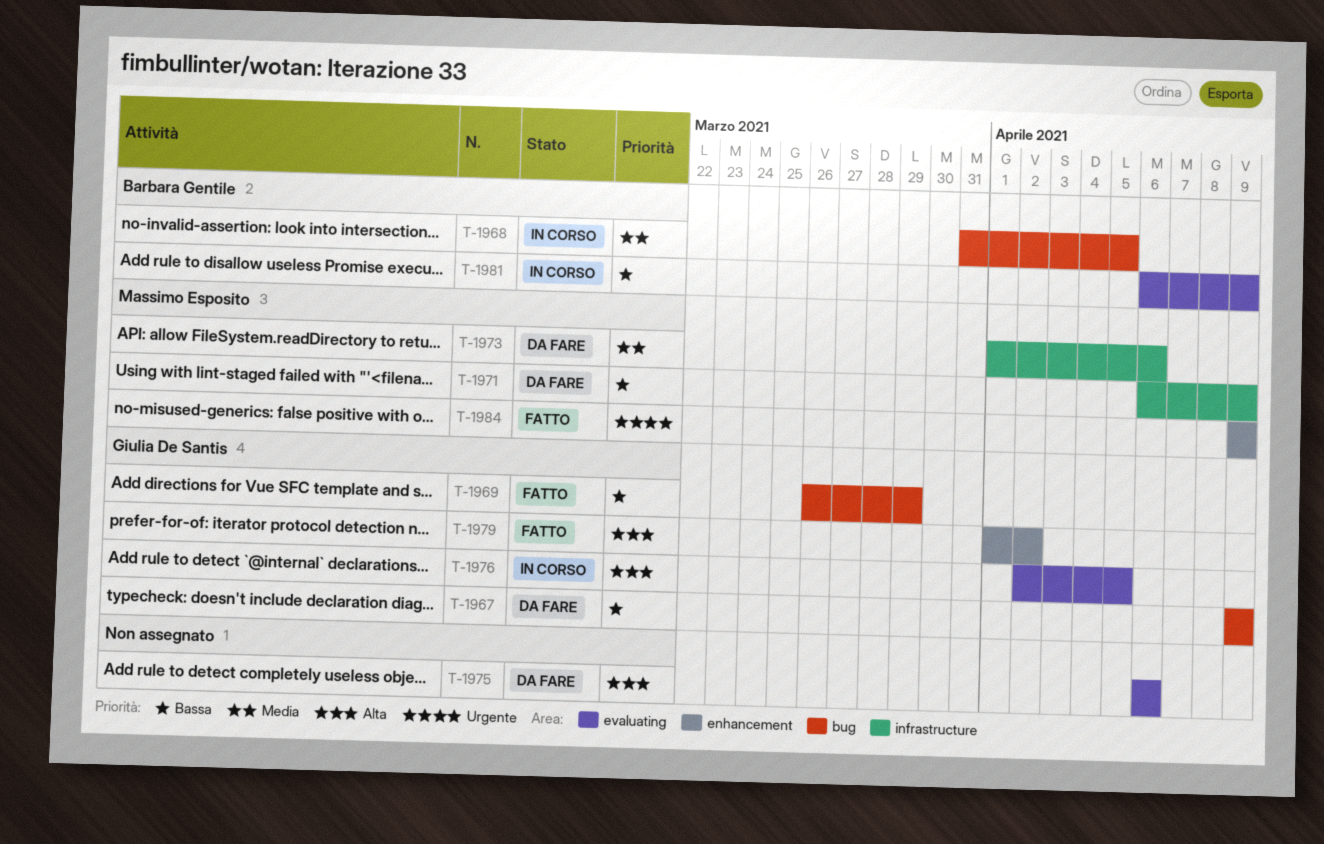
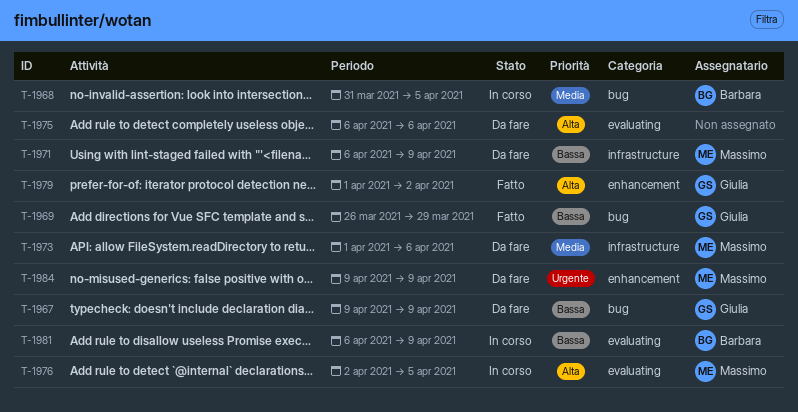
T-1976, owner: Giulia De Santis -> Massimo Esposito
T-1984, status: Fatto -> Da fare

